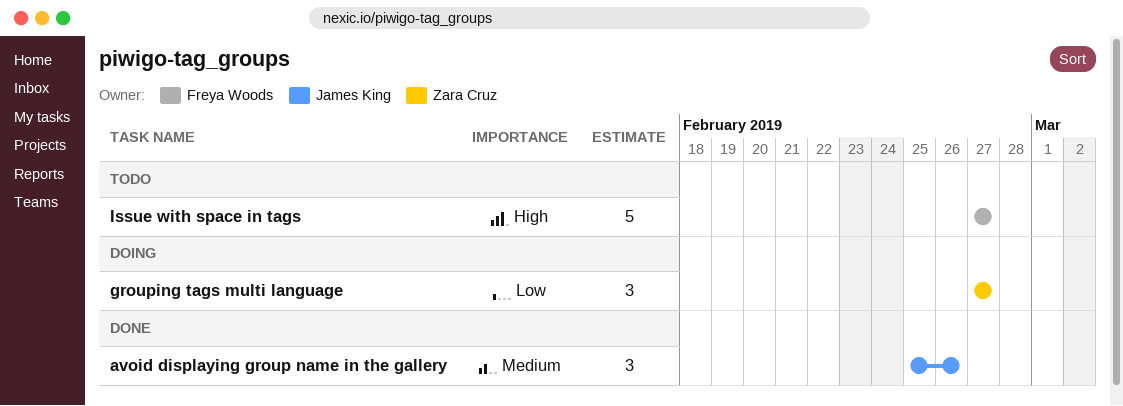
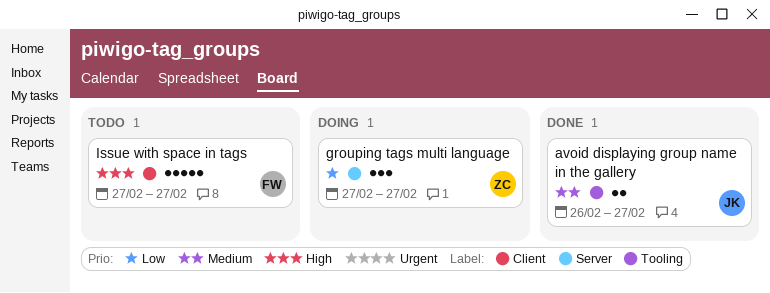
avoid displaying group name in the gallery, estimate: 3 -> 2
avoid displaying group name in the gallery, start: Feb 25 -> Feb 26
avoid displaying group name in the gallery, due: Feb 26 -> Feb 27

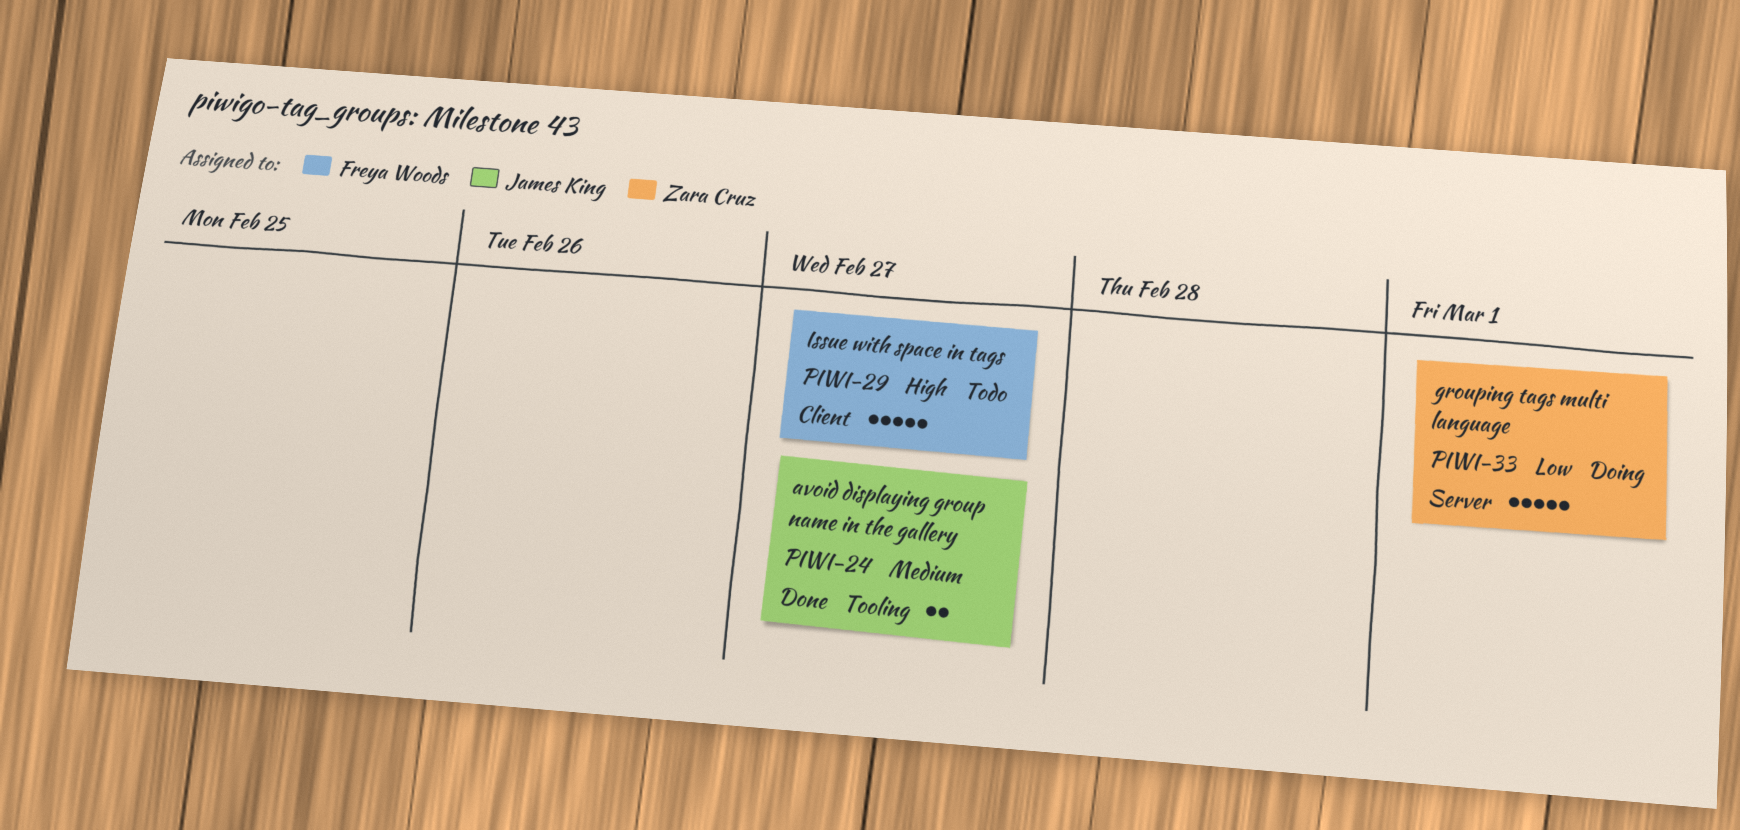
grouping tags multi language, estimate: 3 -> 5
grouping tags multi language, due: Feb 27 -> Mar 1

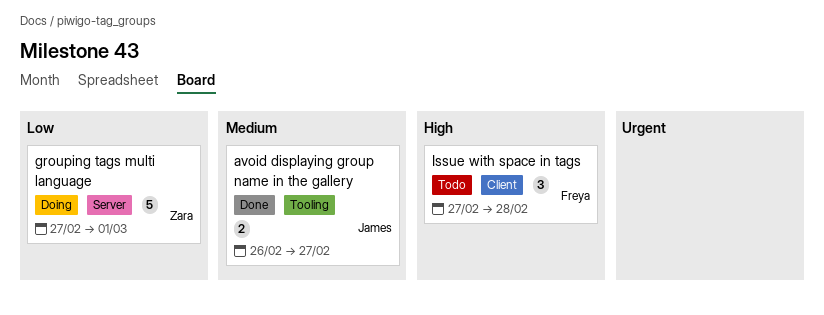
Issue with space in tags, estimate: 5 -> 3
Issue with space in tags, due: Feb 27 -> Feb 28

